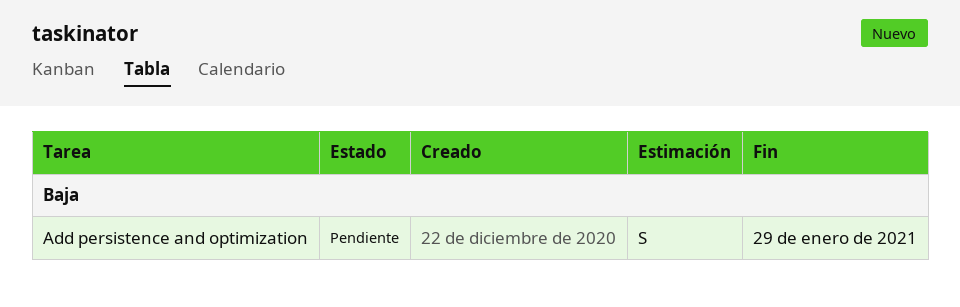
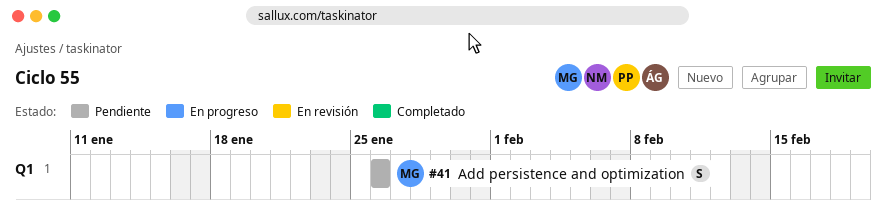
Add persistence and optimization, due: Jan 29 -> Jan 26

